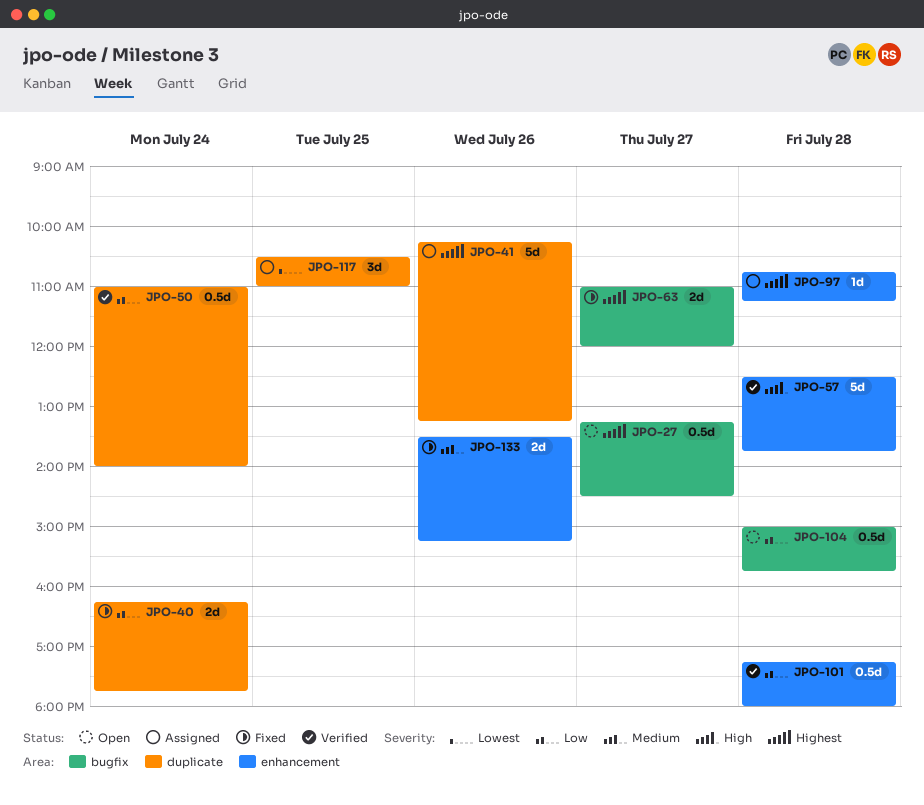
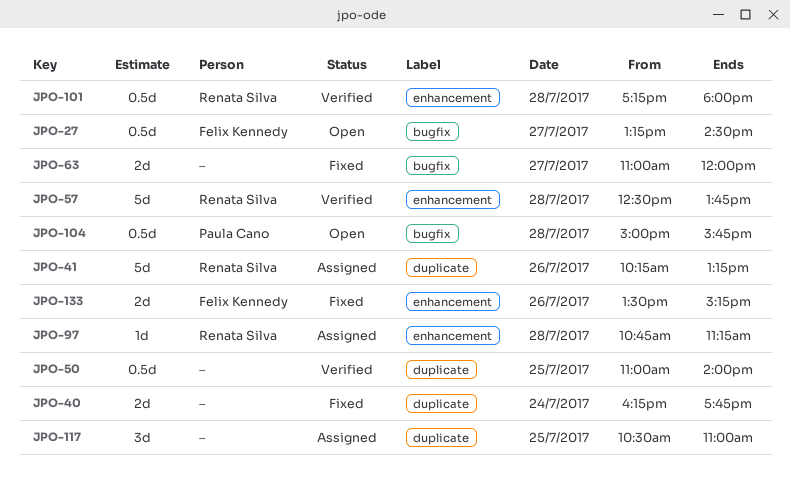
JPO-50, day: Jul 24 -> Jul 25

